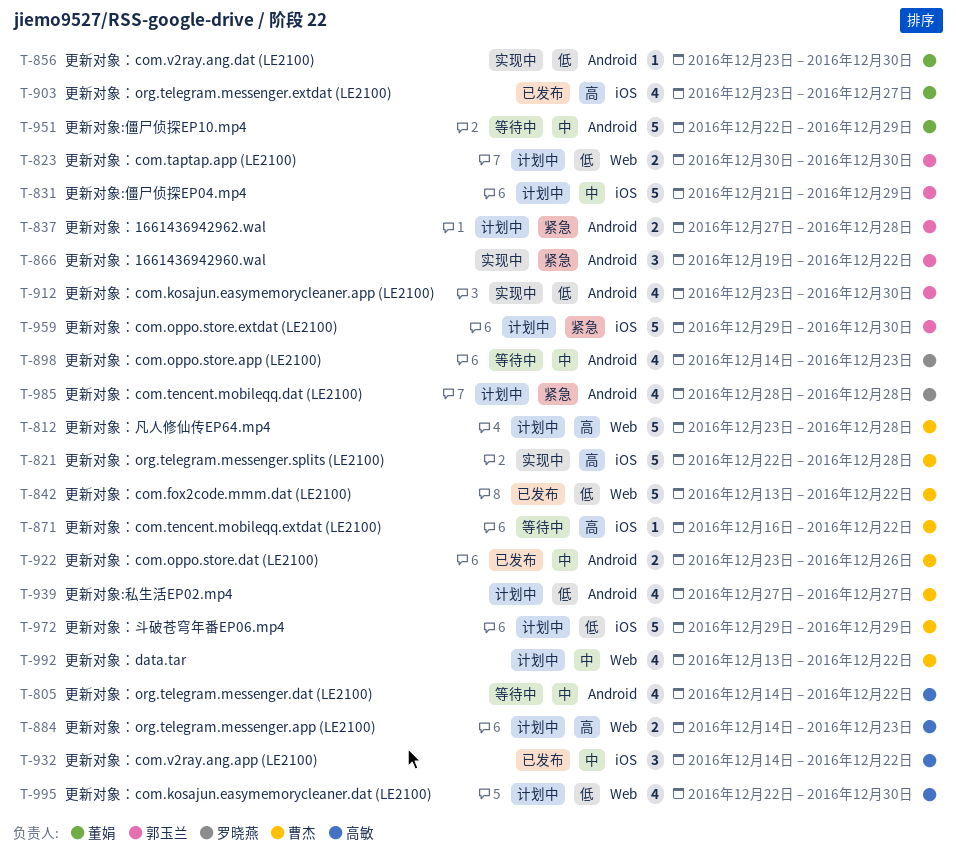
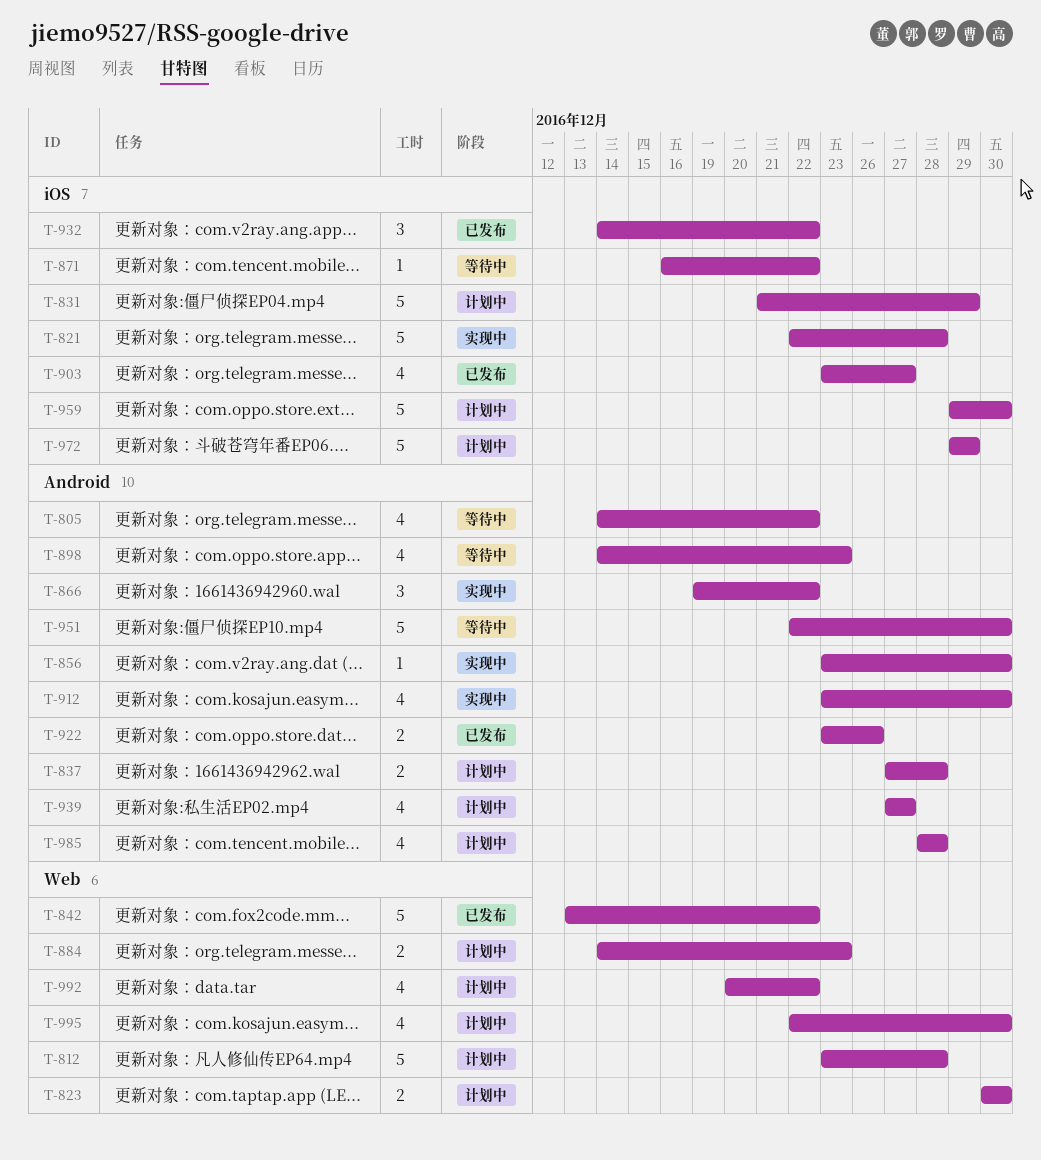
T-951, due: Dec 29 -> Dec 30
T-992, start: Dec 13 -> Dec 20

